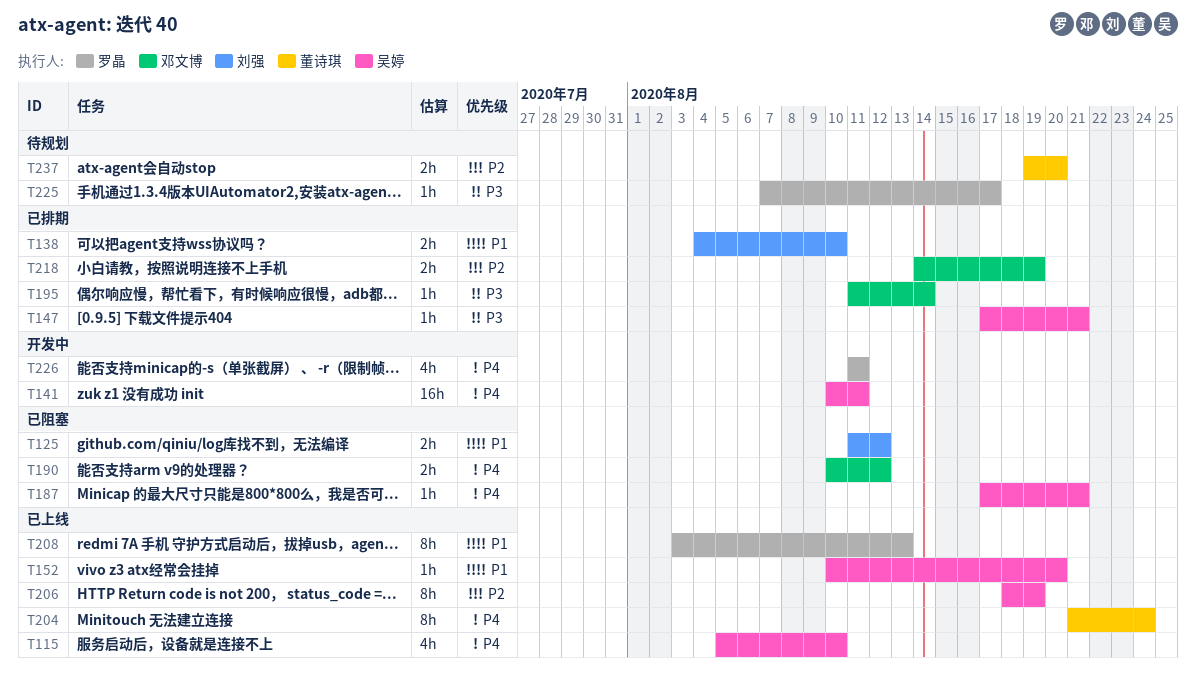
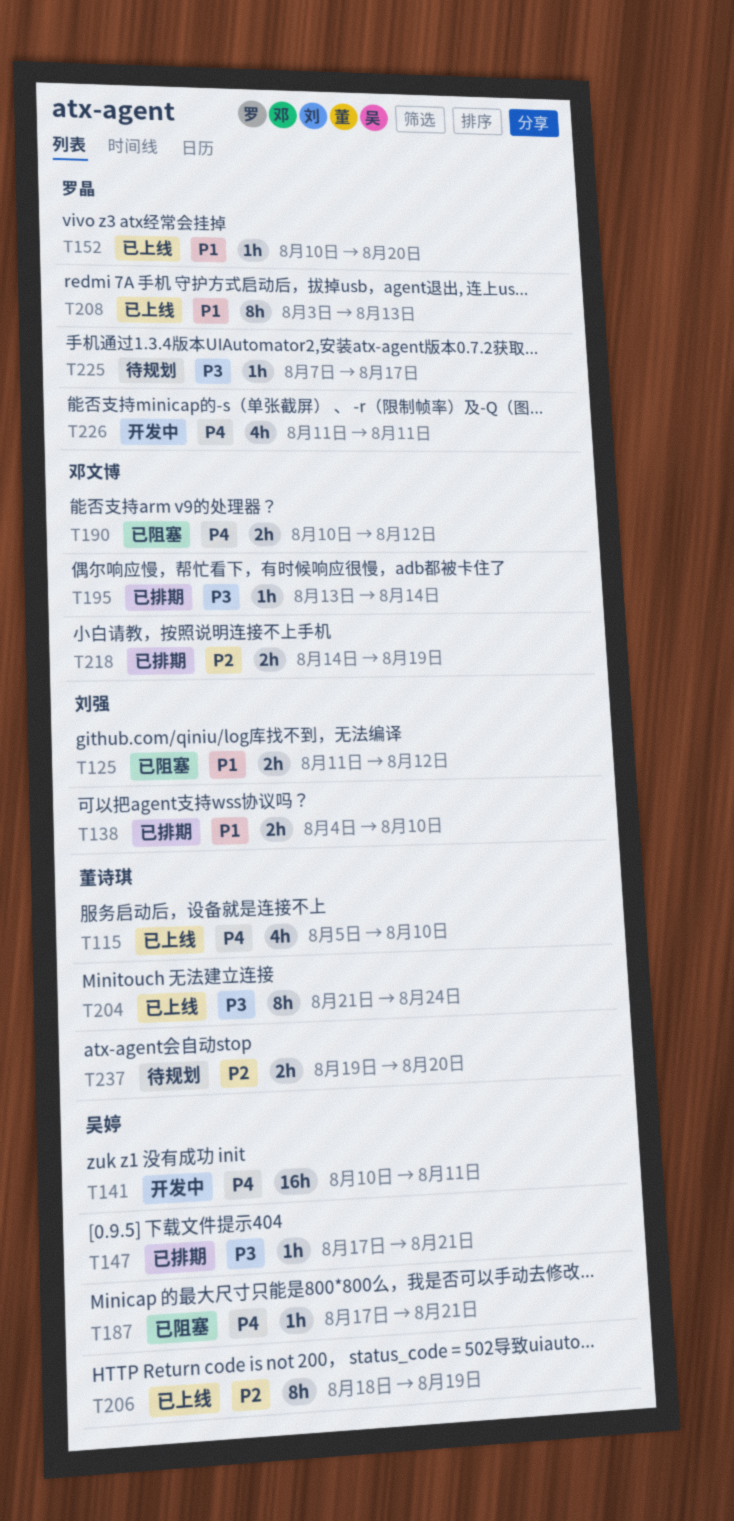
T115, owner: 吴婷 -> 董诗琪
T152, owner: 吴婷 -> 罗晶
T195, start: Aug 11 -> Aug 13
T204, priority: P4 -> P3

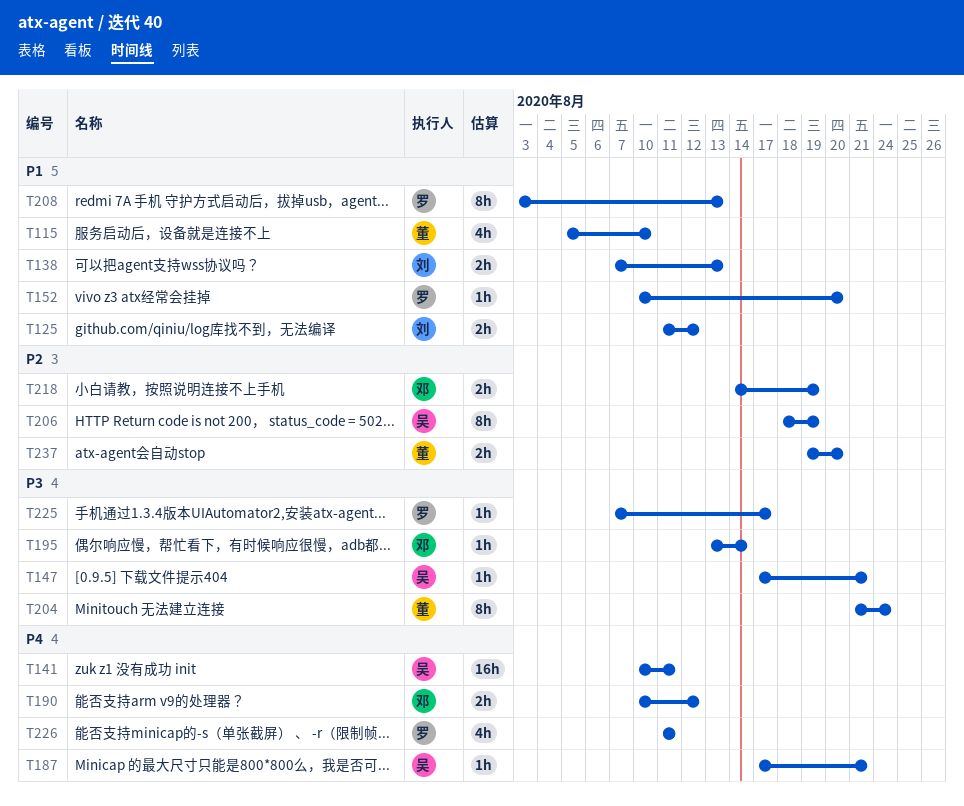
T115, priority: P4 -> P1
T138, start: Aug 4 -> Aug 7
T138, due: Aug 10 -> Aug 13

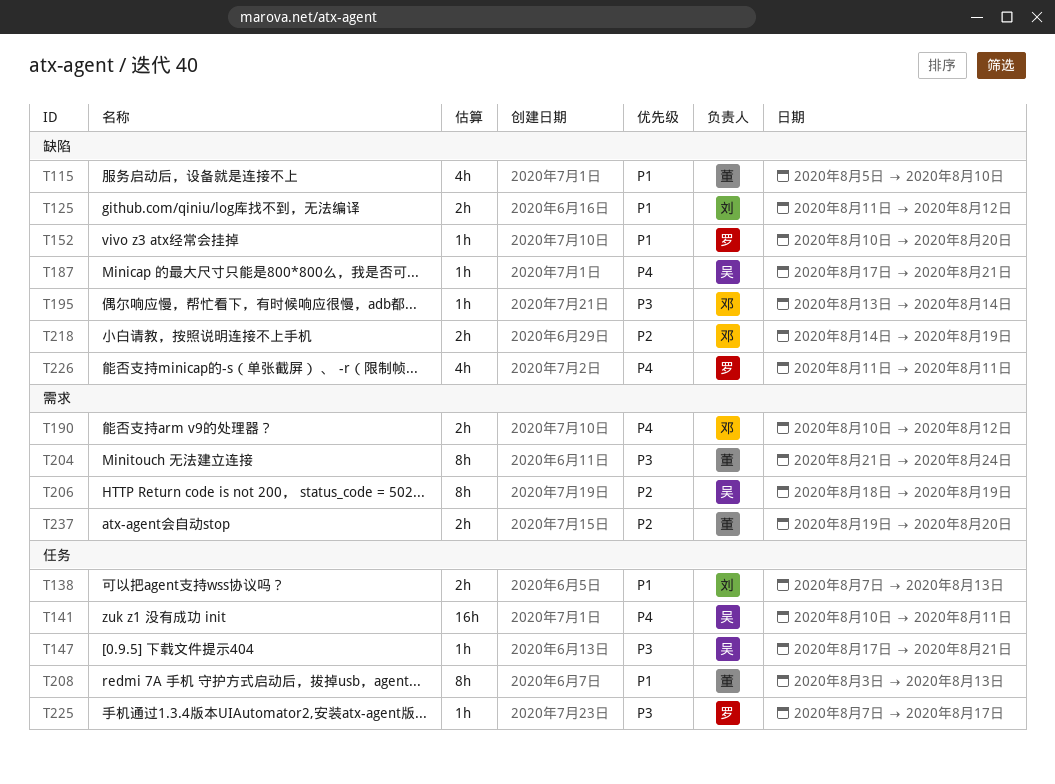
T208, owner: 罗 -> 董

